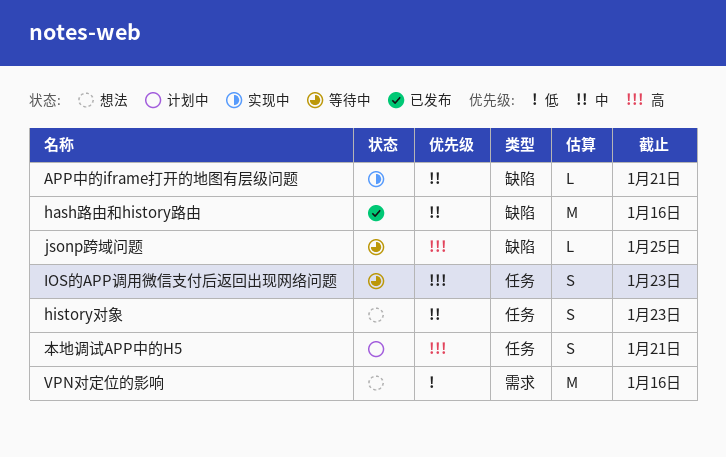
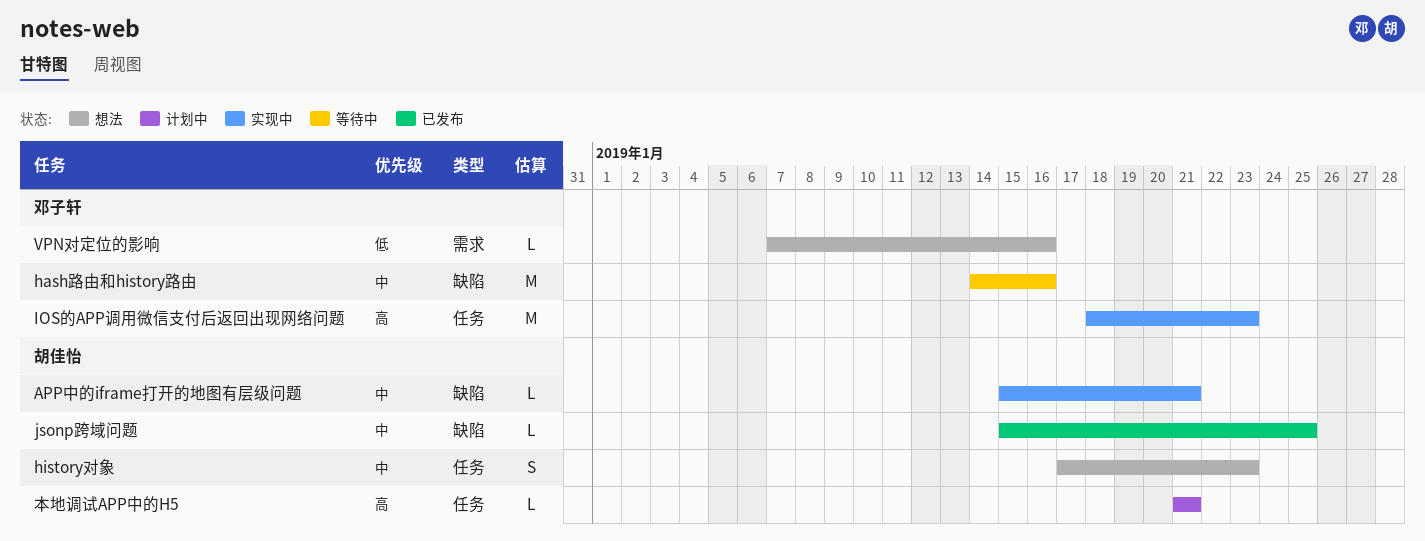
hash路由和history路由, status: 已发布 -> 等待中
IOS的APP调用微信支付后返回出现网络问题, status: 等待中 -> 实现中
IOS的APP调用微信支付后返回出现网络问题, estimate: S -> M
jsonp跨域问题, status: 等待中 -> 已发布
jsonp跨域问题, priority: 高 -> 中
VPN对定位的影响, estimate: M -> L
本地调试APP中的H5, estimate: S -> L

